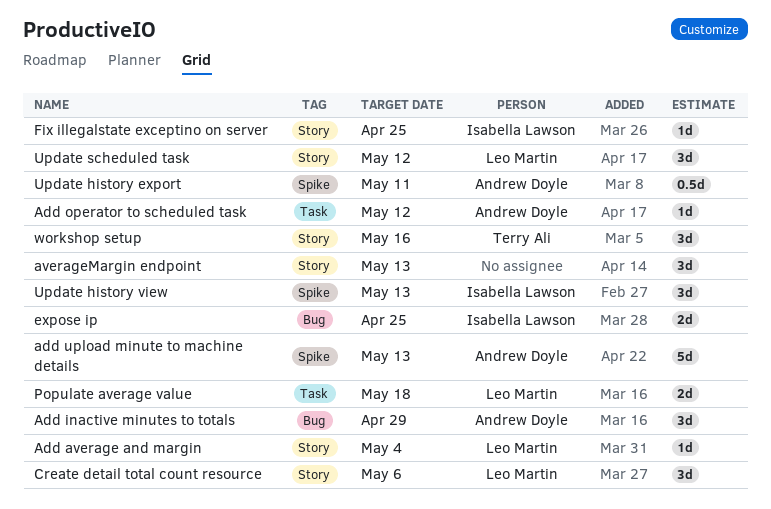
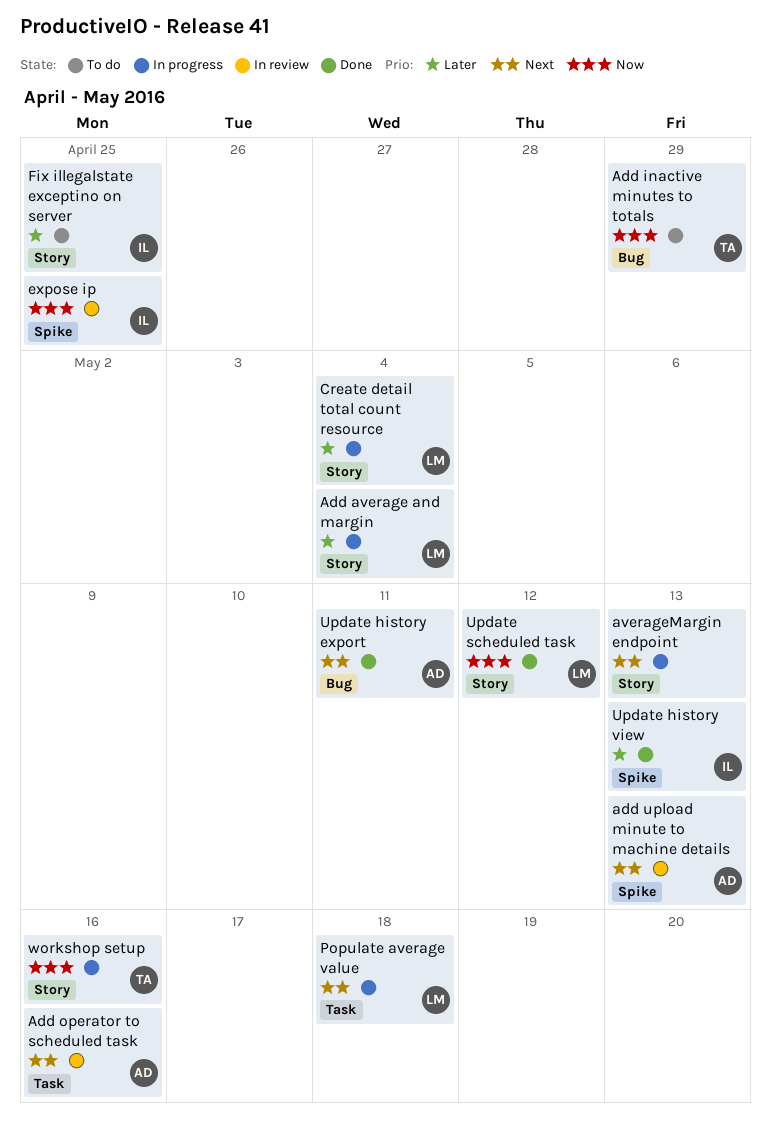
Add inactive minutes to totals, owner: Andrew Doyle -> Terry Ali
Add operator to scheduled task, due: May 12 -> May 16
Create detail total count resource, due: May 6 -> May 4
expose ip, label: Bug -> Spike
Update history export, label: Spike -> Bug

